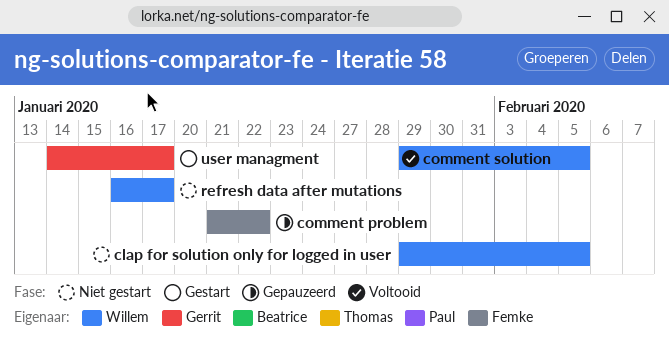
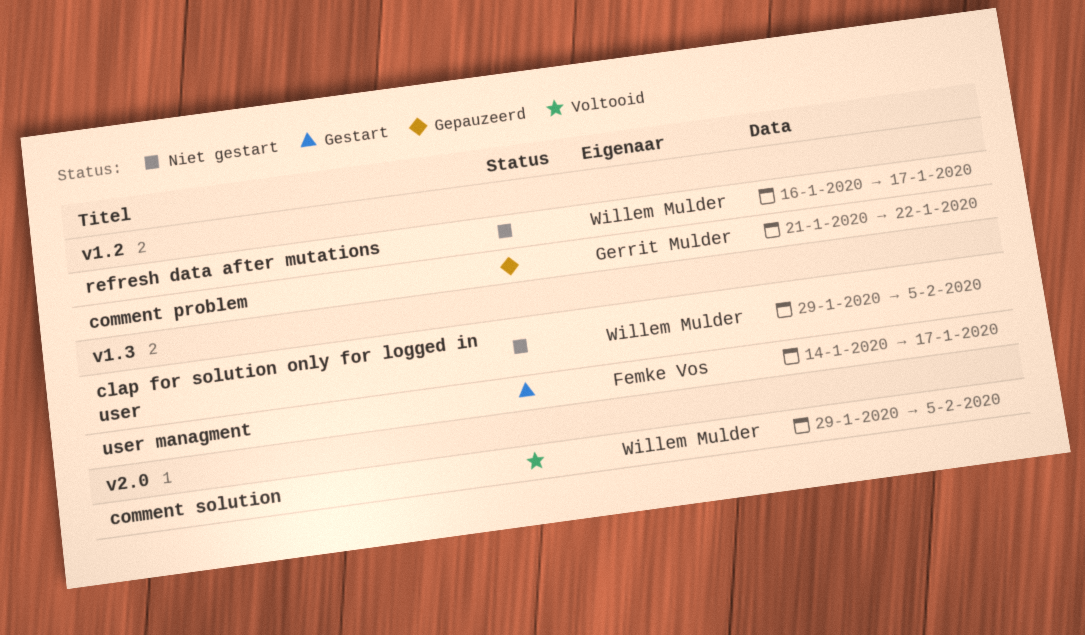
comment problem, owner: Femke Vos -> Gerrit Mulder
user managment, owner: Gerrit Mulder -> Femke Vos

